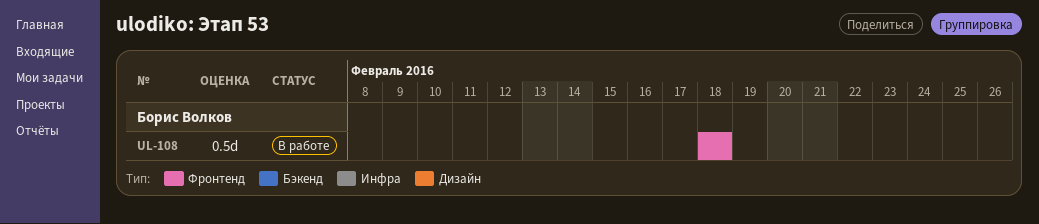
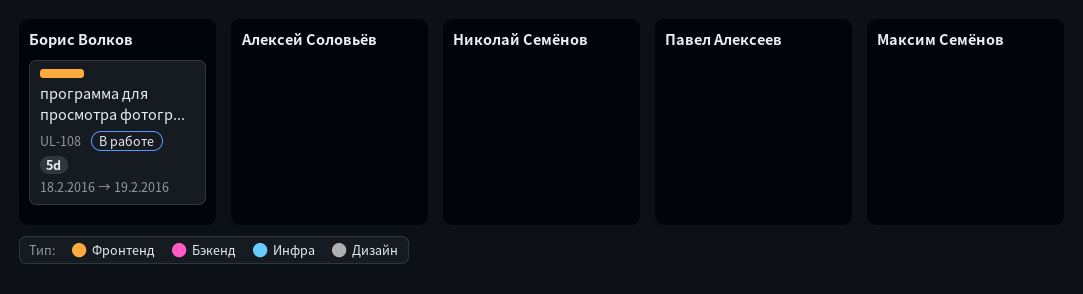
UL-108, estimate: 0.5d -> 5d
UL-108, due: Feb 18 -> Feb 19

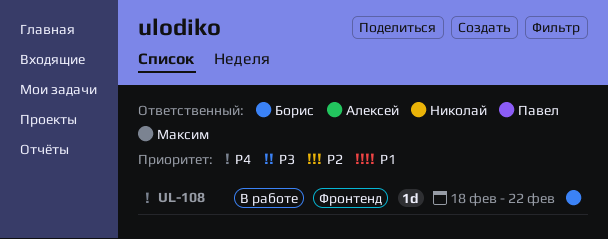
UL-108, estimate: 5d -> 1d
UL-108, due: Feb 19 -> Feb 22

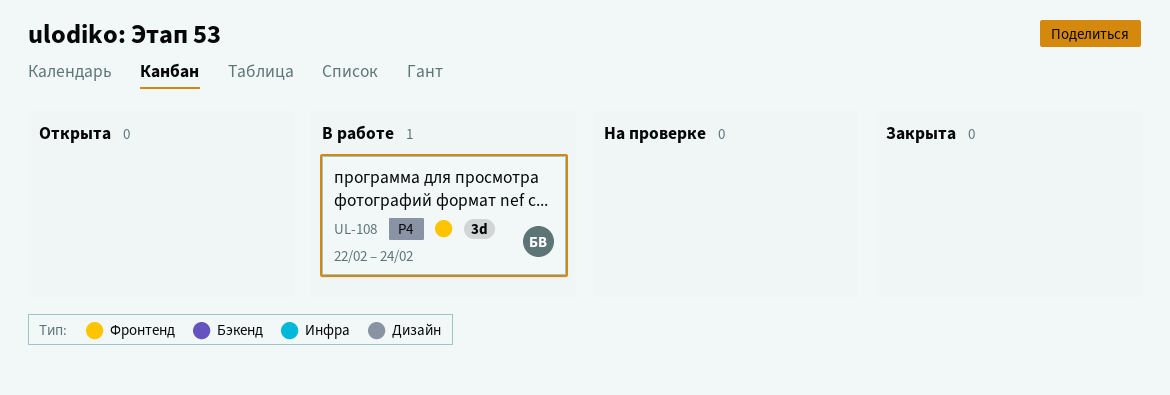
UL-108, estimate: 1d -> 3d
UL-108, start: Feb 18 -> Feb 22
UL-108, due: Feb 22 -> Feb 24

